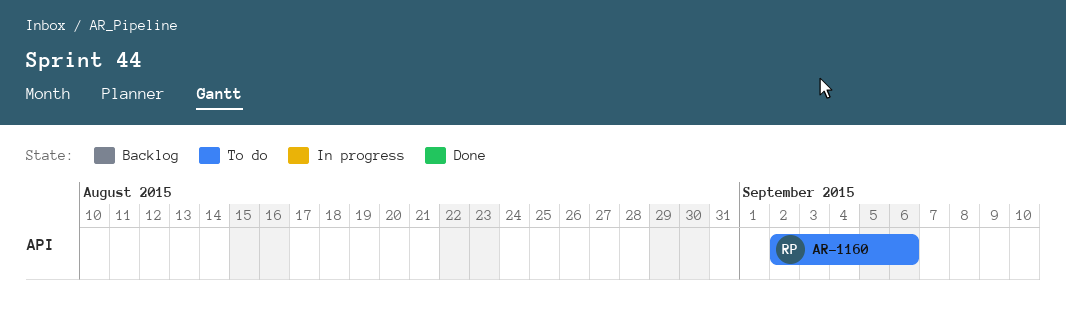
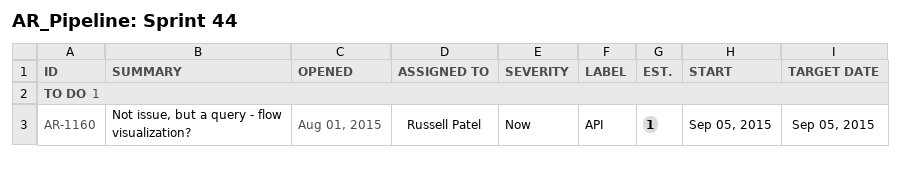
AR-1160, start: Sep 2 -> Sep 5
AR-1160, due: Sep 6 -> Sep 5

